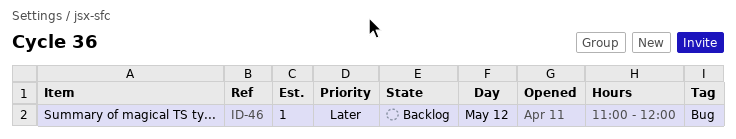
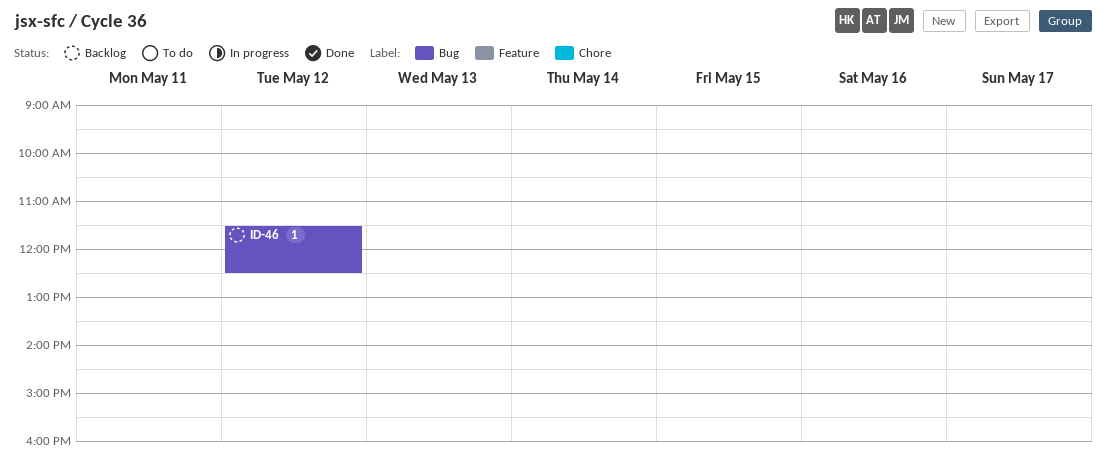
ID-46, begins: 11:00 -> 11:30
ID-46, ends: 12:00 -> 12:30

